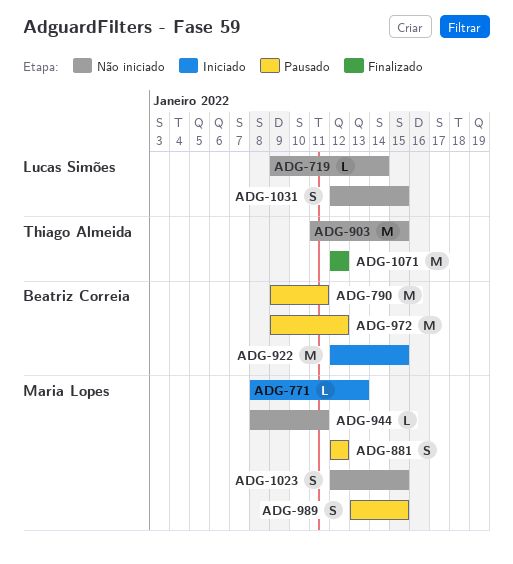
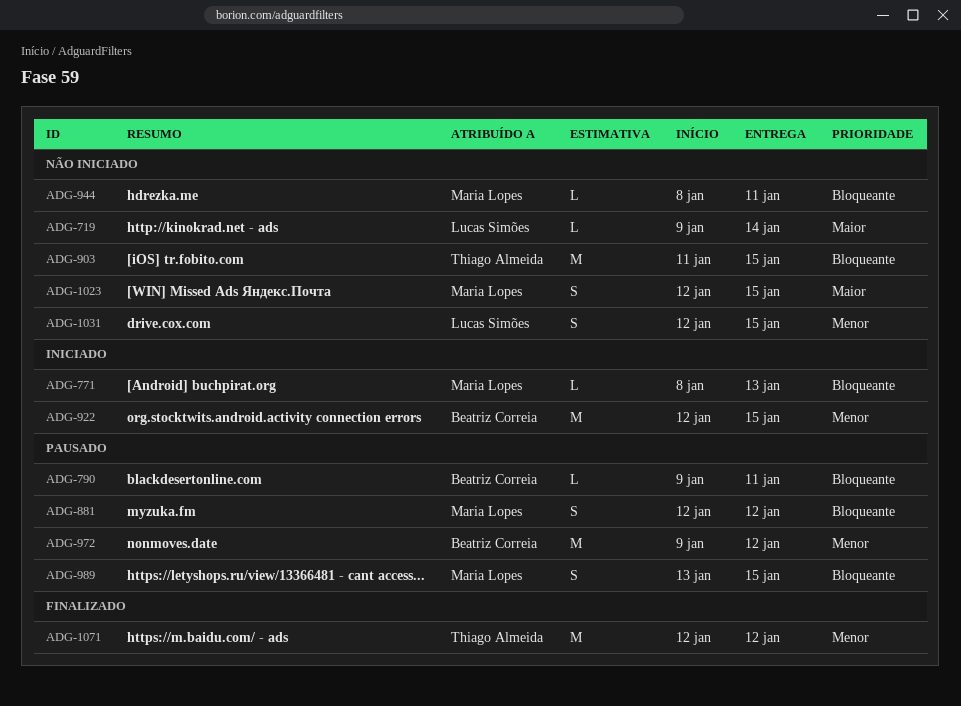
ADG-790, estimate: M -> L

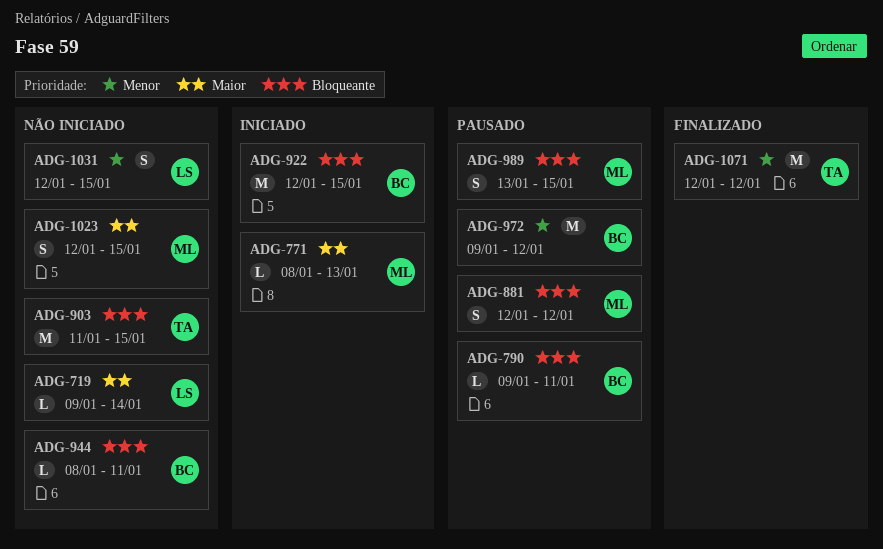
ADG-771, priority: Bloqueante -> Maior
ADG-922, priority: Menor -> Bloqueante
ADG-944, owner: Maria Lopes -> Beatriz Correia

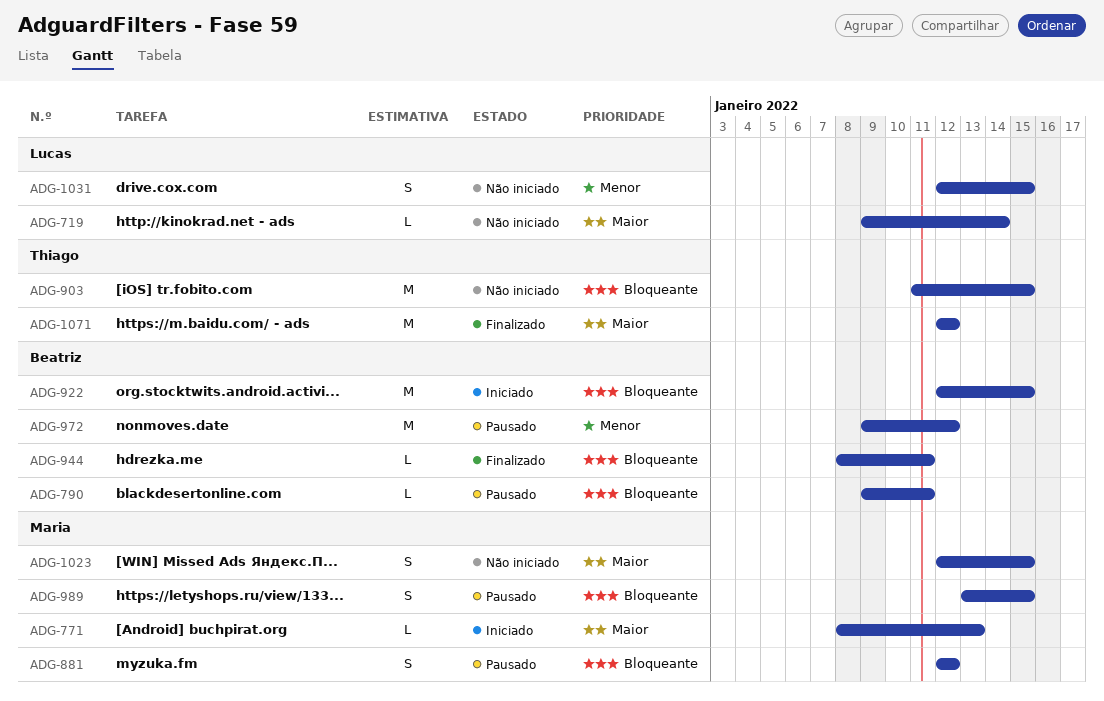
ADG-944, status: Não iniciado -> Finalizado
ADG-1071, priority: Menor -> Maior

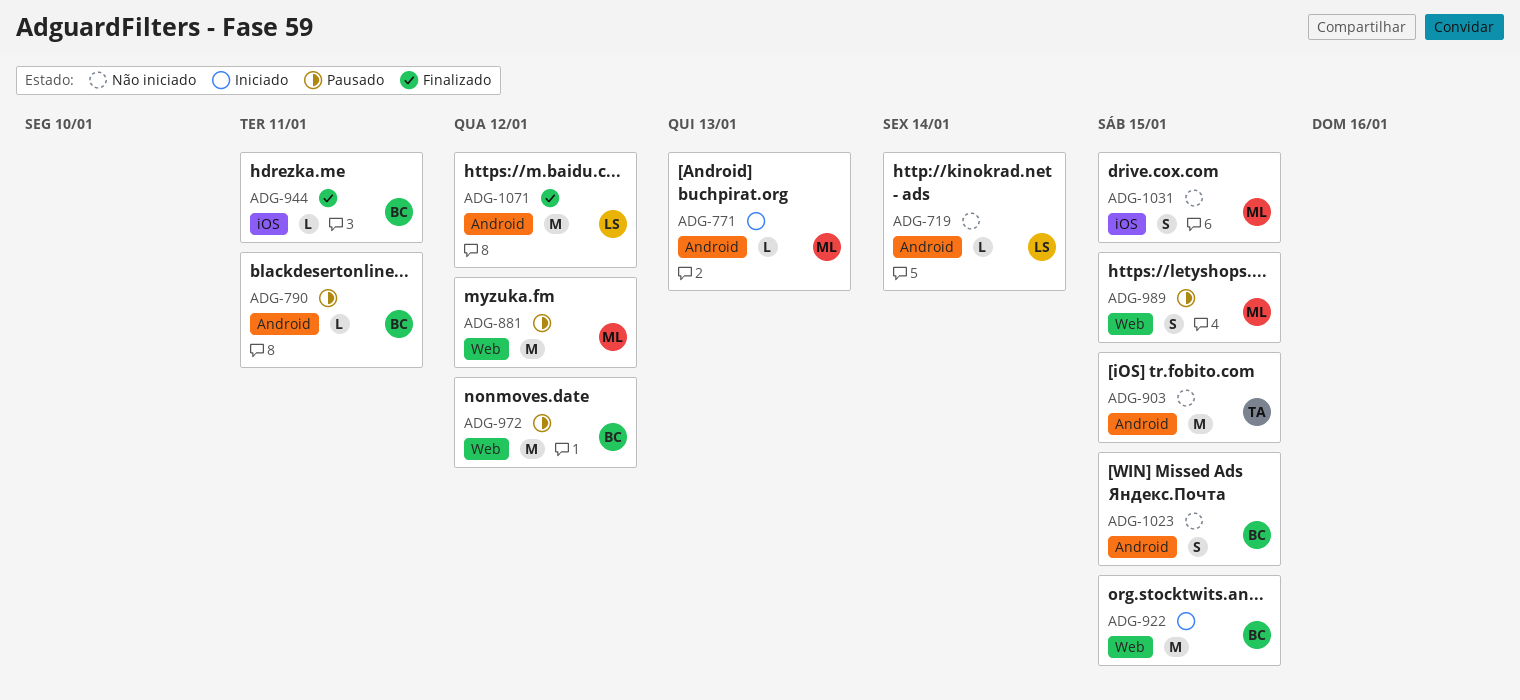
ADG-881, estimate: S -> M
ADG-1023, owner: Maria -> Beatriz
ADG-1031, owner: Lucas -> Maria
ADG-1071, owner: Thiago -> Lucas

